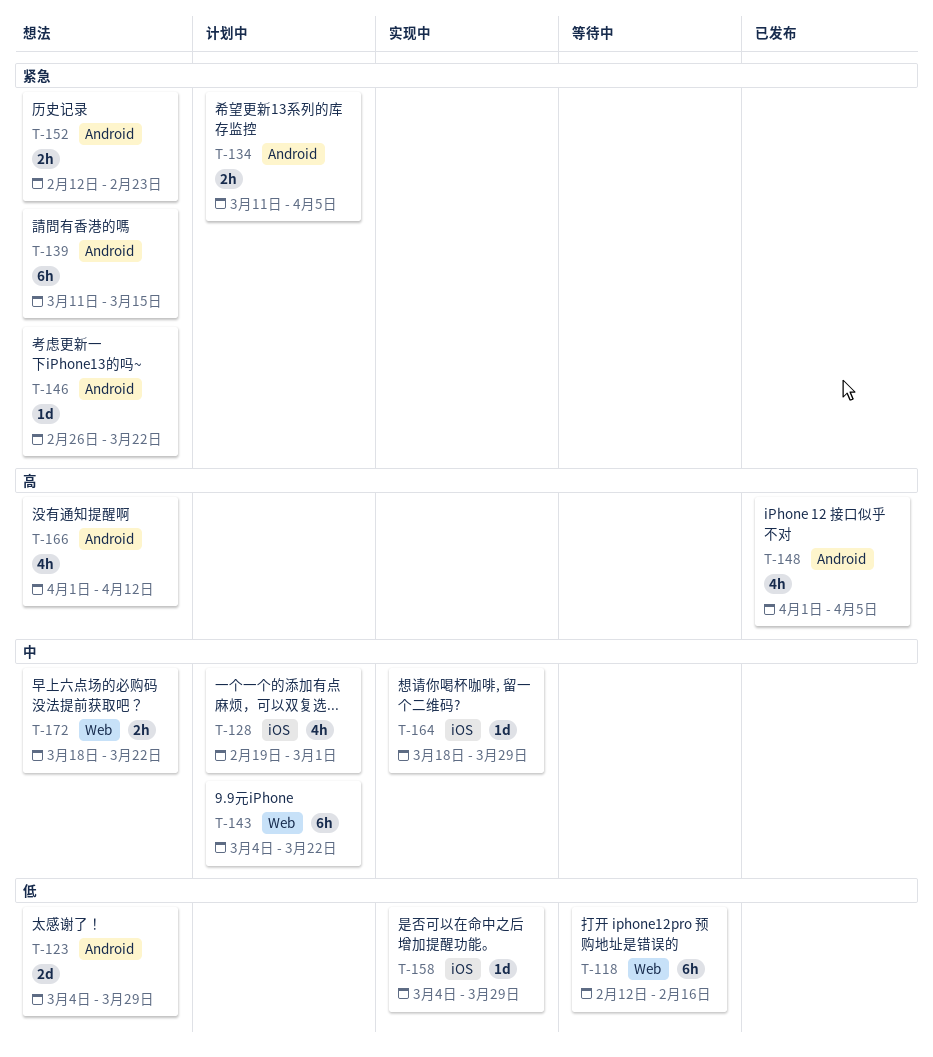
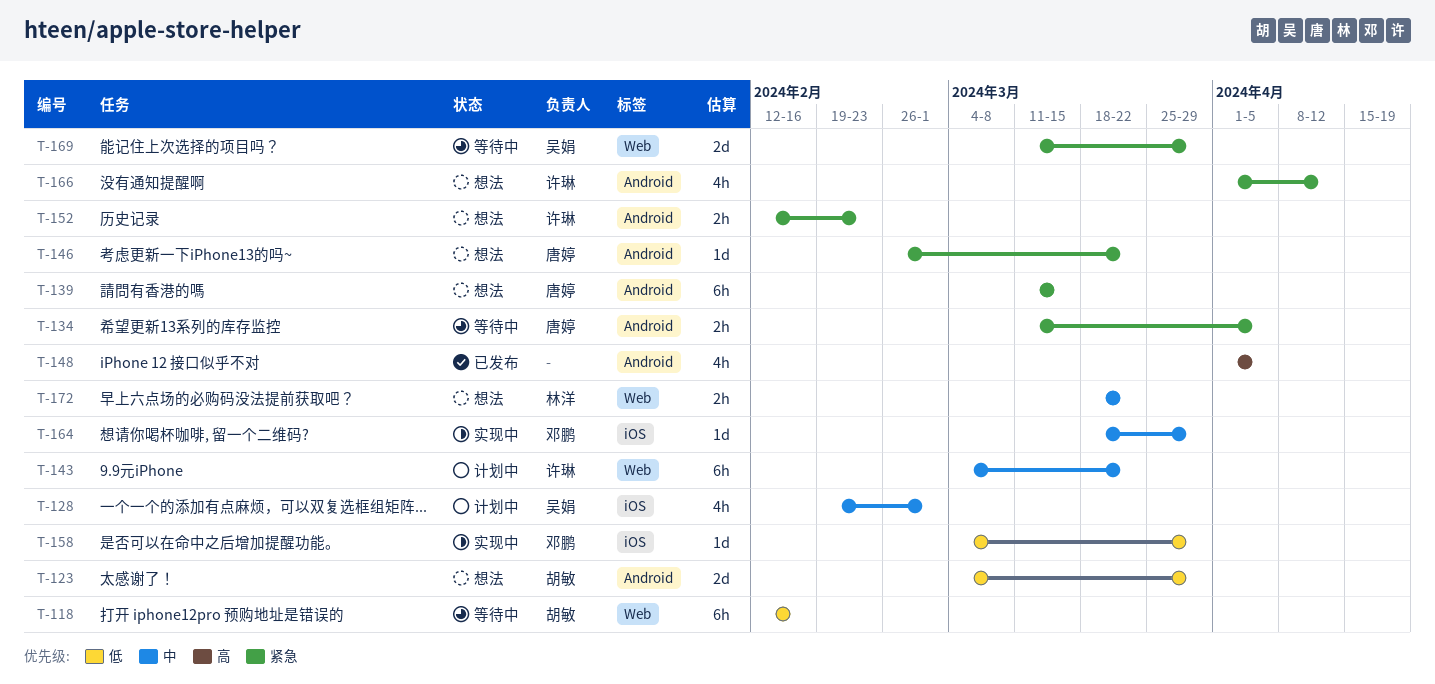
T-134, status: 计划中 -> 等待中
T-166, priority: 高 -> 紧急
T-169: none -> present

